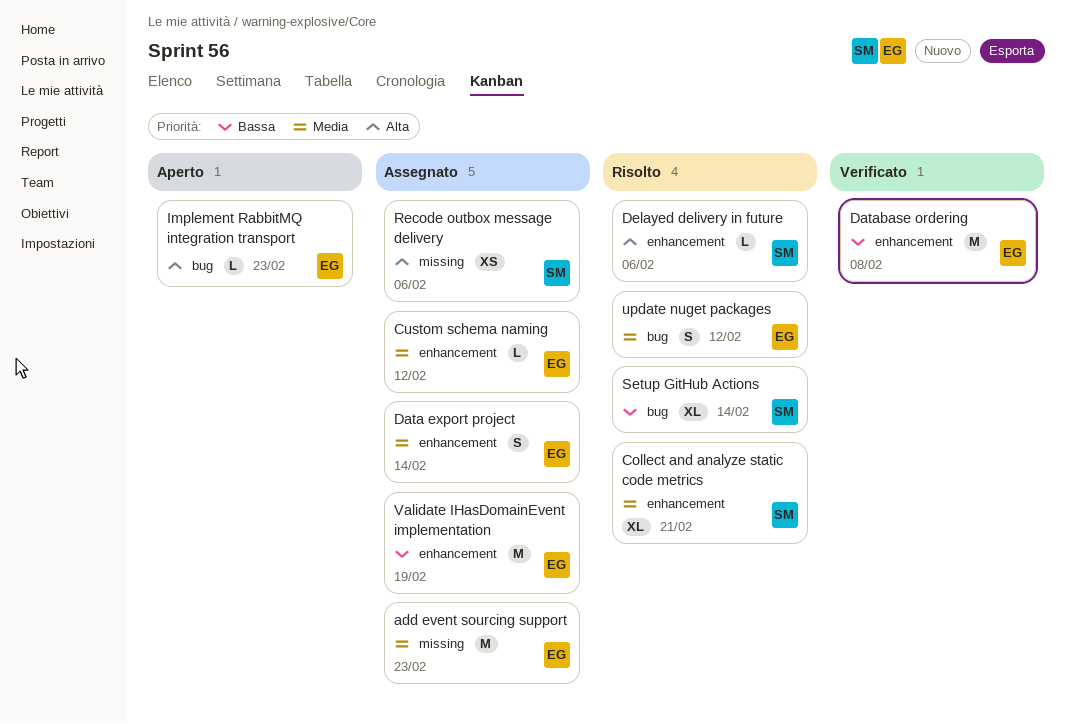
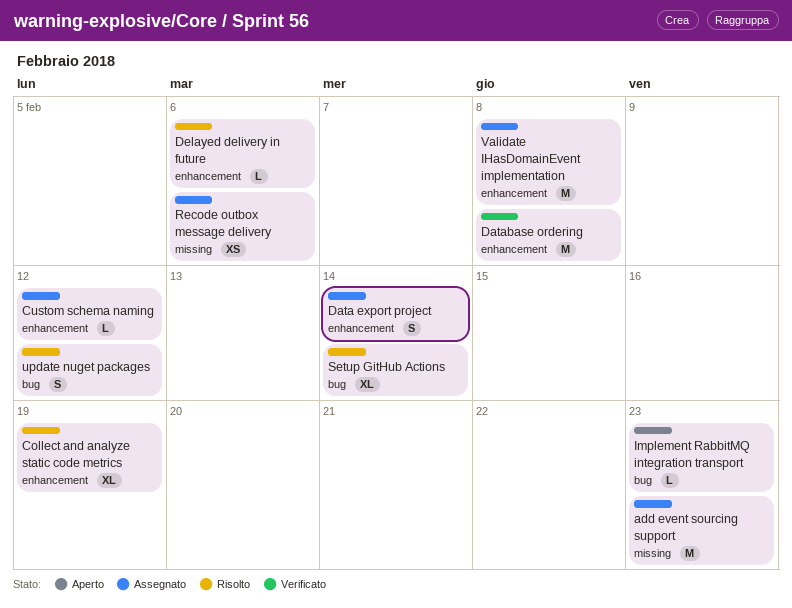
Collect and analyze static code metrics, due: Feb 21 -> Feb 19
Validate IHasDomainEvent implementation, due: Feb 19 -> Feb 8

